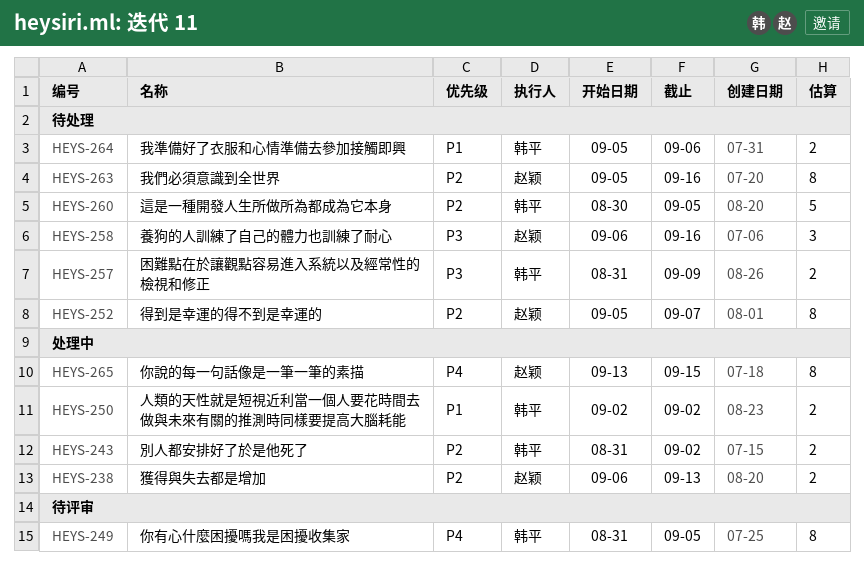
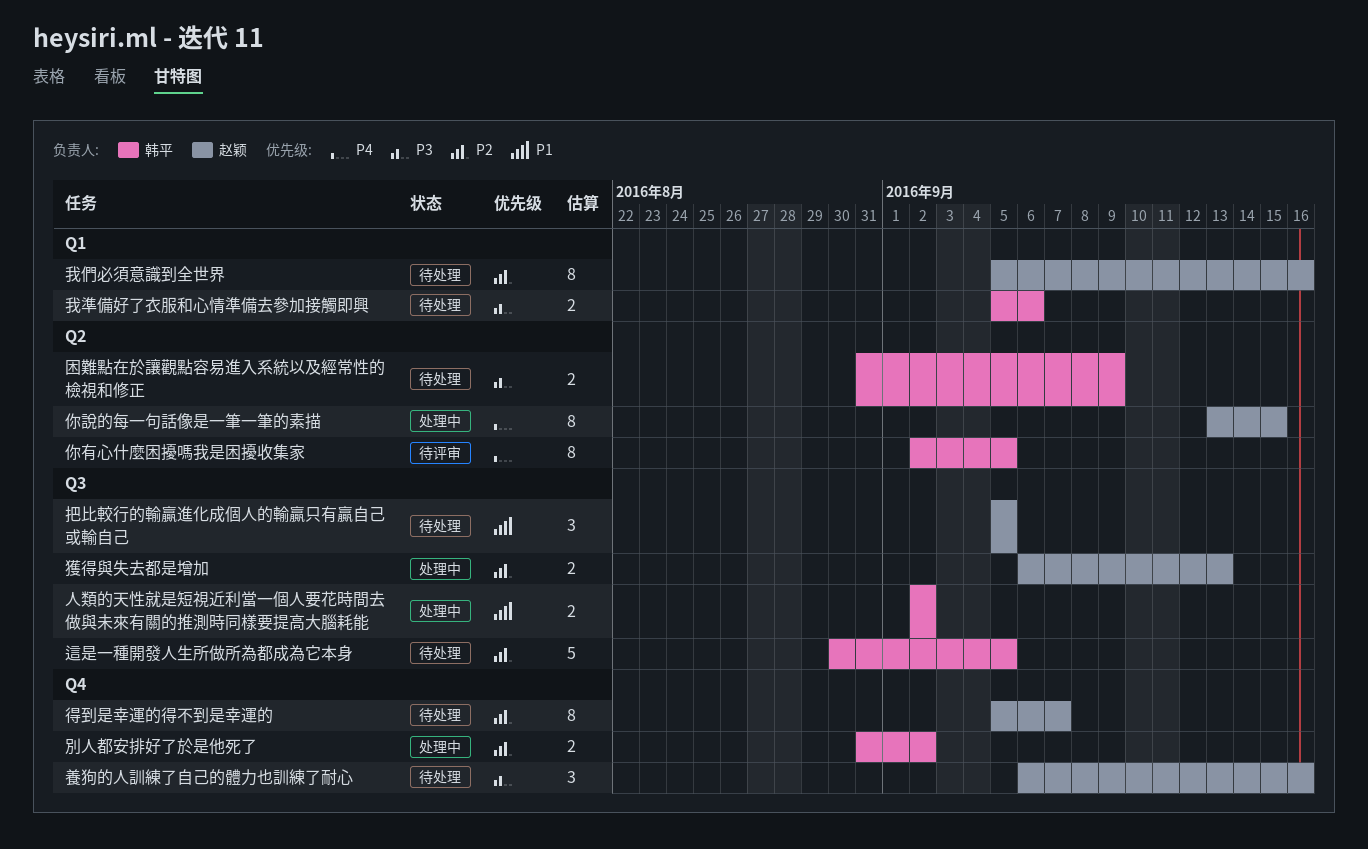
你有心什麼困擾嗎我是困擾收集家, start: Aug 31 -> Sep 2
我準備好了衣服和心情準備去參加接觸即興, priority: P1 -> P3
把比較行的輸贏進化成個人的輸贏只有贏自己或輸自己: none -> present

